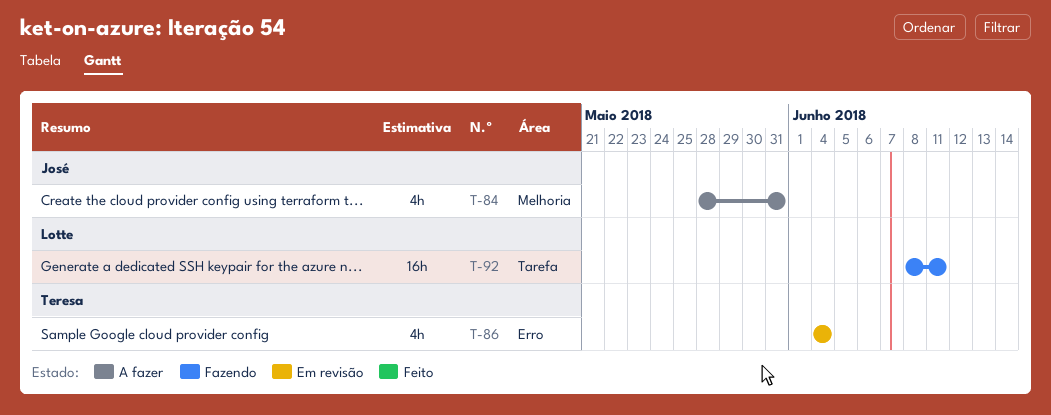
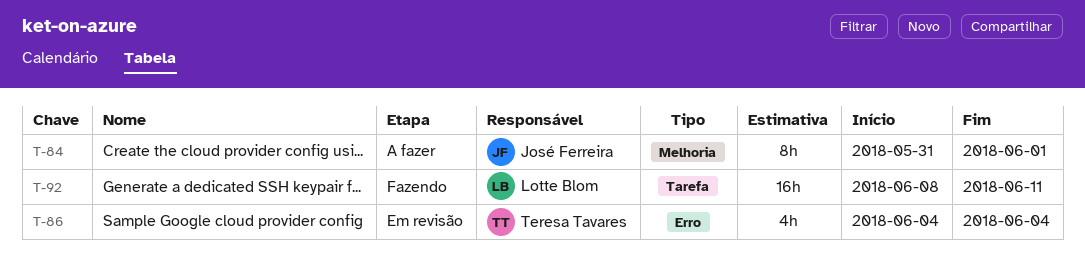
T-84, estimate: 4h -> 8h
T-84, start: May 28 -> May 31
T-84, due: May 31 -> Jun 1

